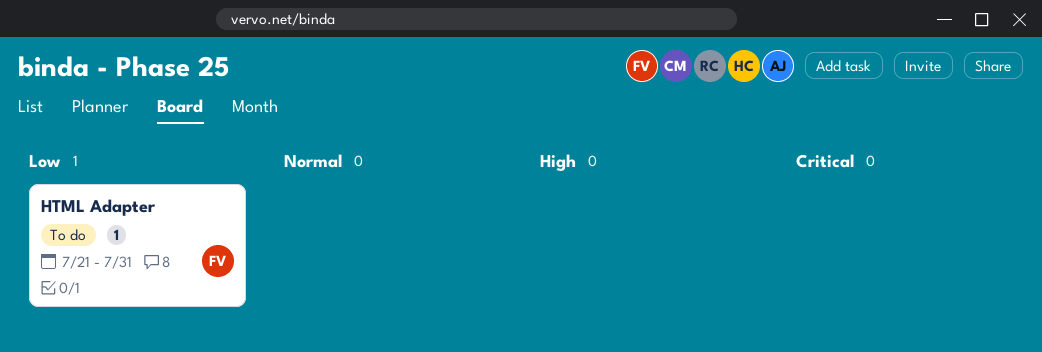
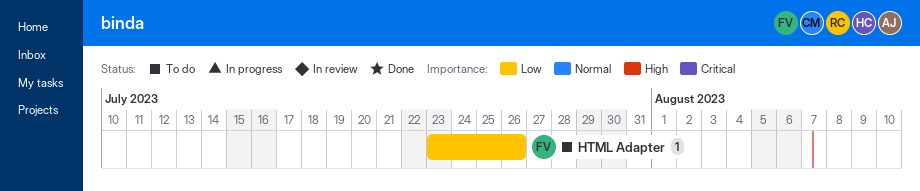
HTML Adapter, start: Jul 21 -> Jul 23
HTML Adapter, due: Jul 31 -> Jul 26

